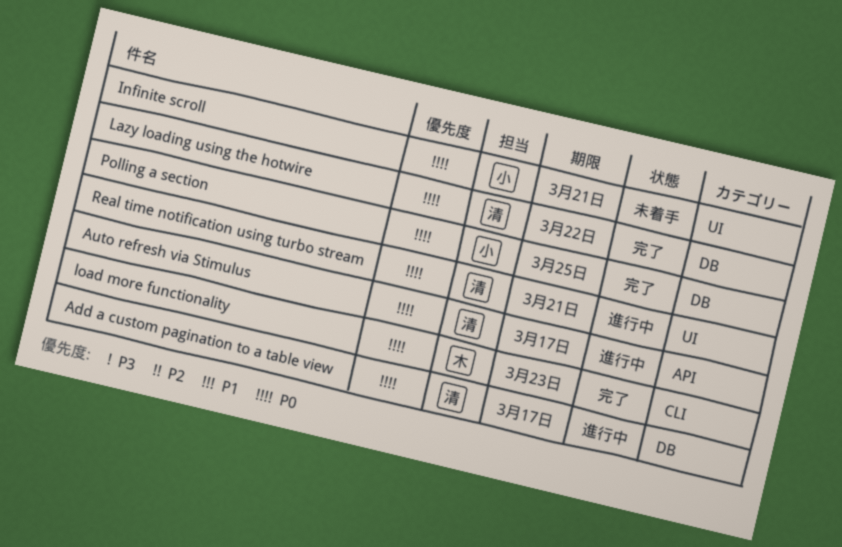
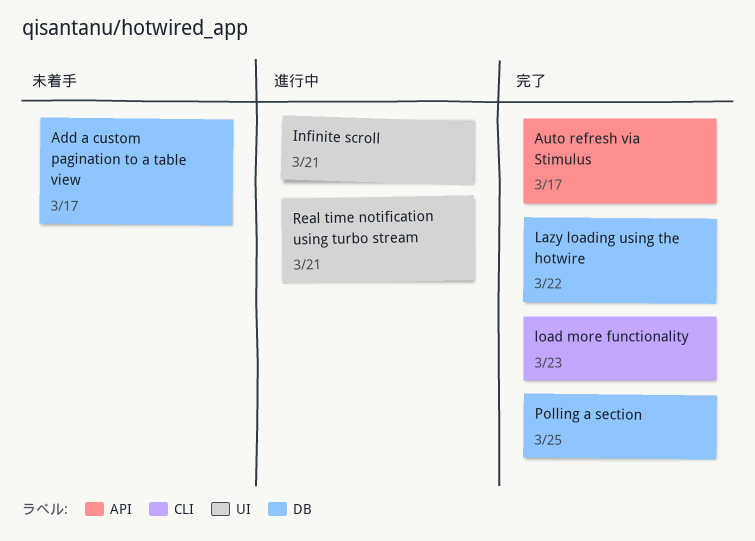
Add a custom pagination to a table view, status: 進行中 -> 未着手
Auto refresh via Stimulus, status: 進行中 -> 完了
Infinite scroll, status: 未着手 -> 進行中

